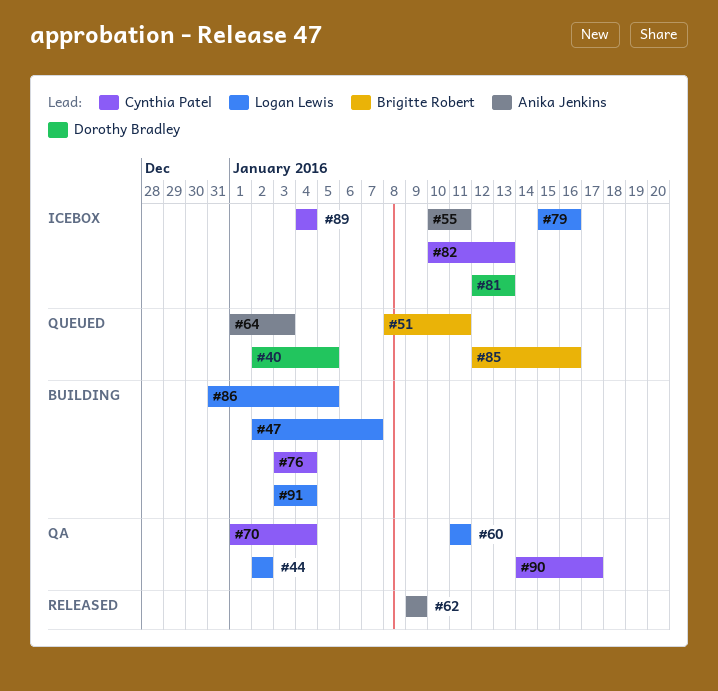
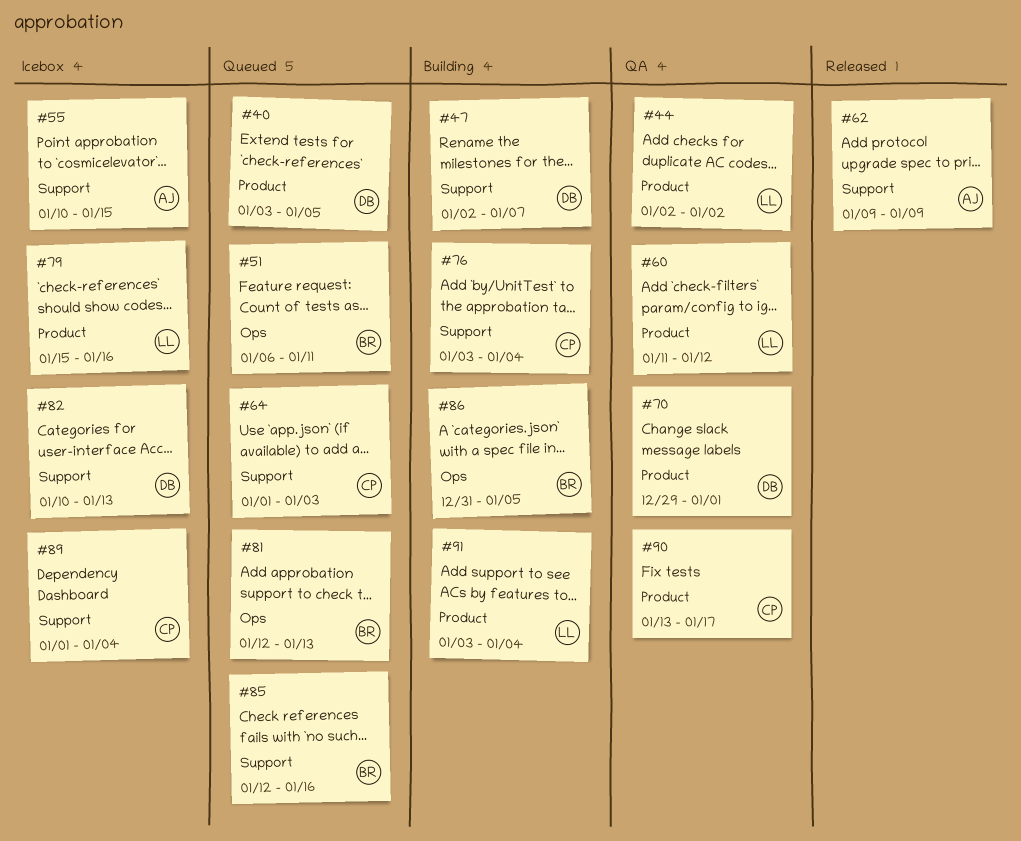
#40, start: Jan 2 -> Jan 3
#47, owner: Logan Lewis -> Dorothy Bradley
#51, start: Jan 8 -> Jan 6
#55, due: Jan 11 -> Jan 15
#60, due: Jan 11 -> Jan 12
#64, owner: Anika Jenkins -> Cynthia Patel
#70, owner: Cynthia Patel -> Dorothy Bradley
#70, start: Jan 1 -> Dec 29
#70, due: Jan 4 -> Jan 1
#81, status: Icebox -> Queued
#81, owner: Dorothy Bradley -> Brigitte Robert
#82, owner: Cynthia Patel -> Dorothy Bradley
#86, owner: Logan Lewis -> Brigitte Robert
#89, start: Jan 4 -> Jan 1
#90, start: Jan 14 -> Jan 13

